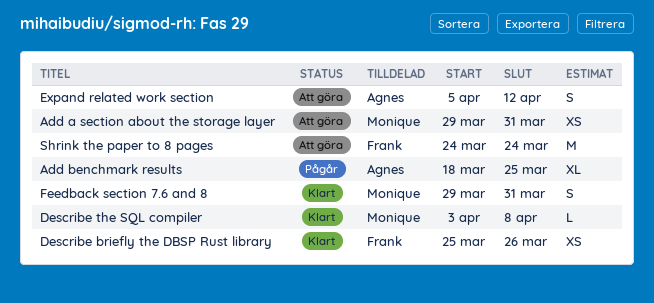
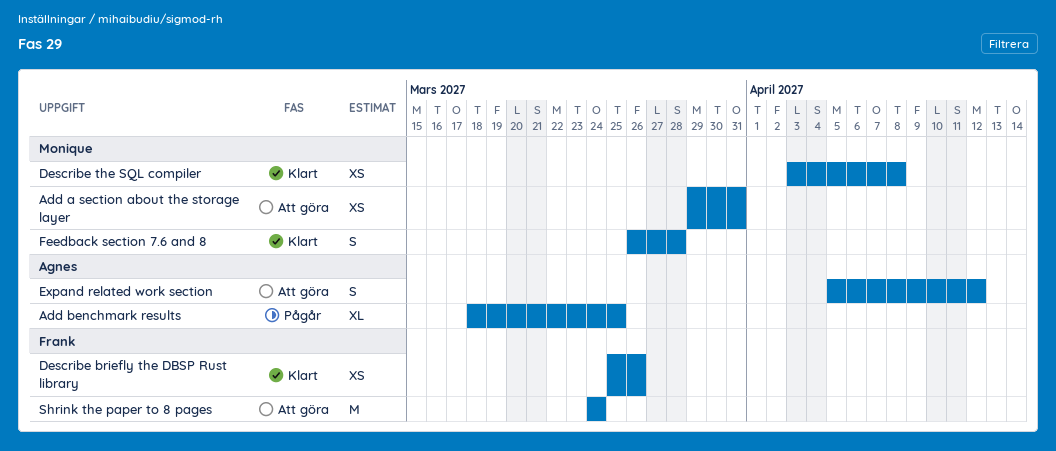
Describe the SQL compiler, estimate: L -> XS
Feedback section 7.6 and 8, start: Mar 29 -> Mar 26
Feedback section 7.6 and 8, due: Mar 31 -> Mar 28

